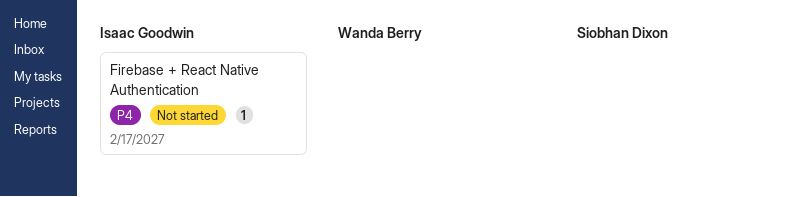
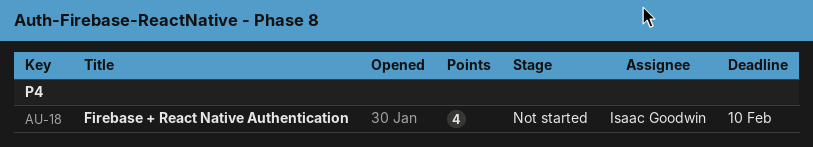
Firebase + React Native Authentication, estimate: 1 -> 4
Firebase + React Native Authentication, due: Feb 17 -> Feb 10

